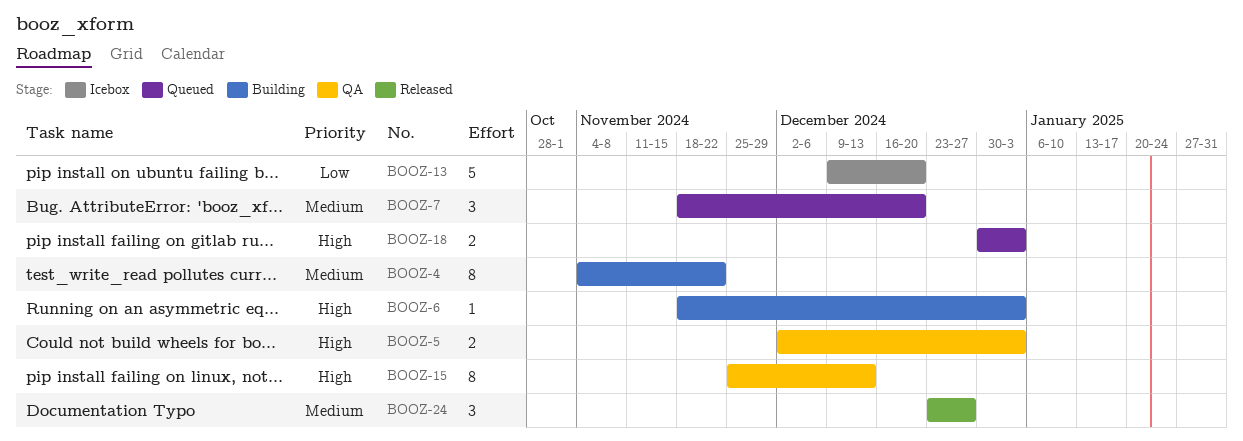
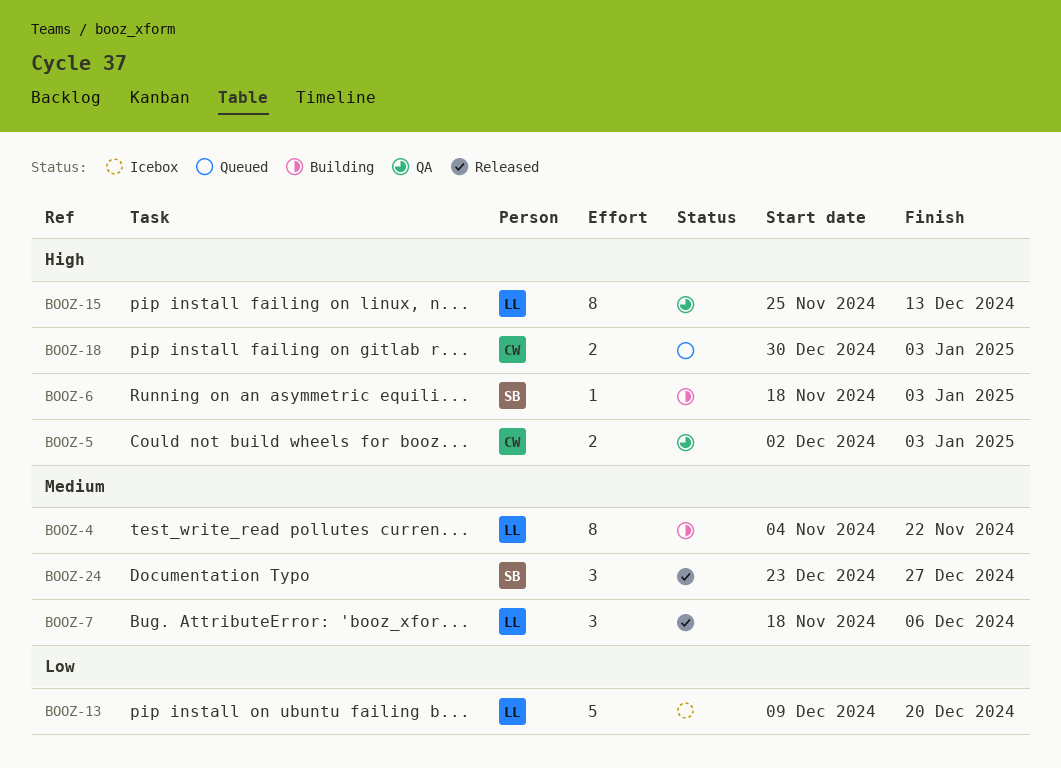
BOOZ-7, status: Queued -> Released
BOOZ-7, due: Dec 20 -> Dec 6

